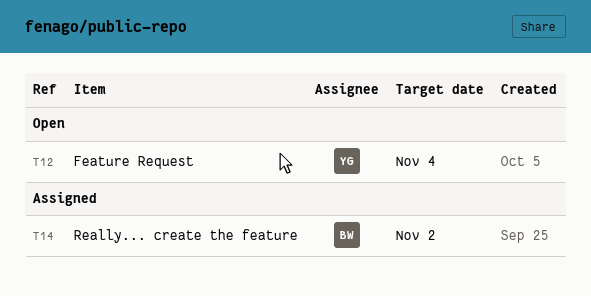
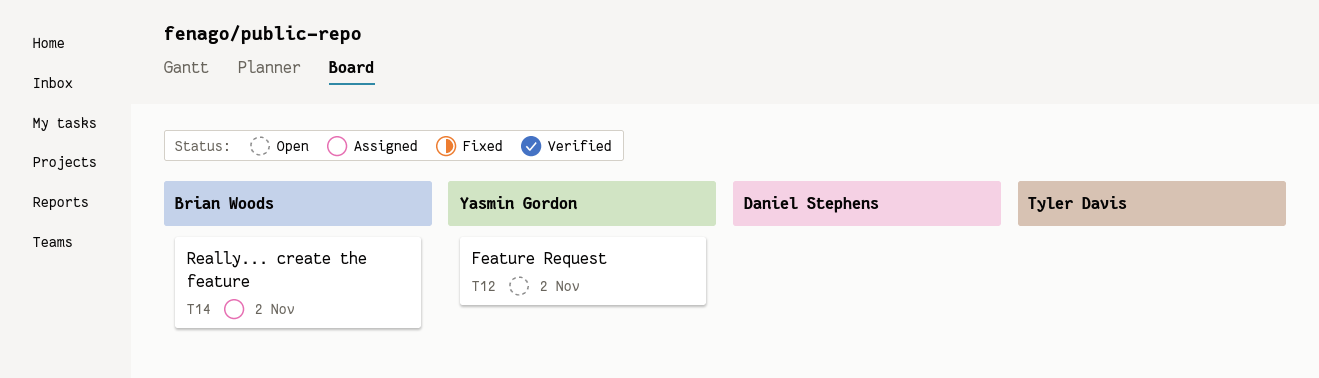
T12, due: Nov 4 -> Nov 2

